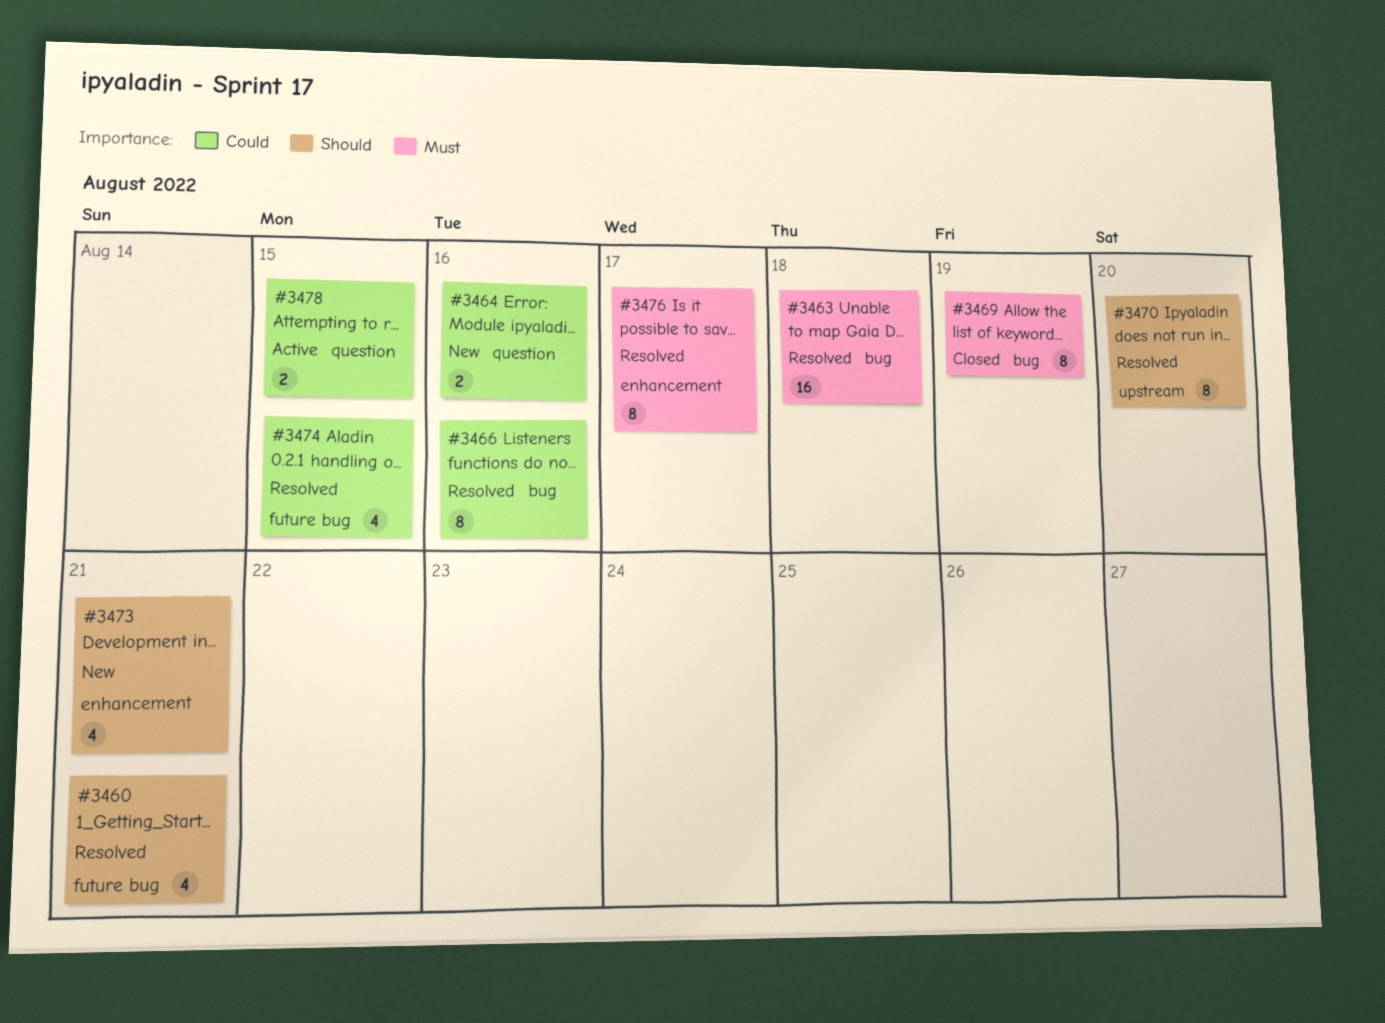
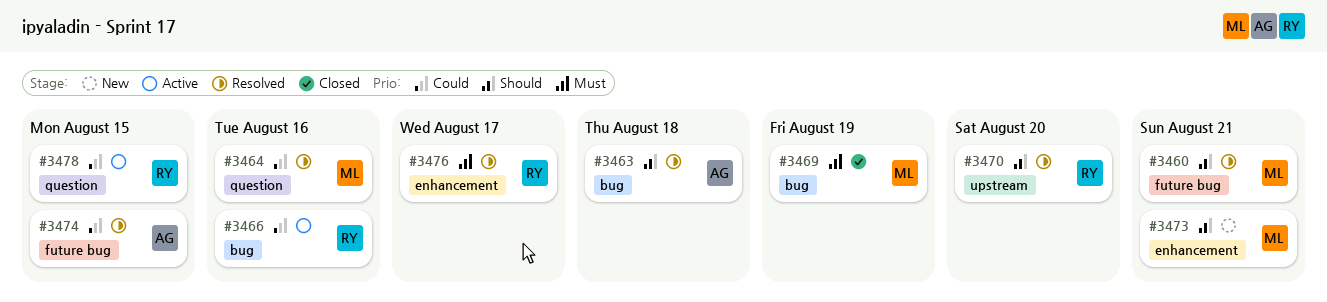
#3463, priority: Must -> Should
#3464, status: New -> Resolved
#3466, status: Resolved -> Active

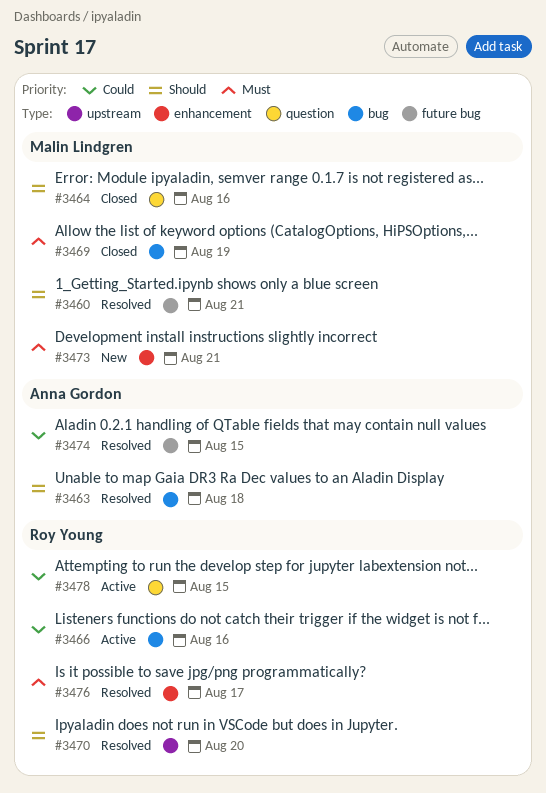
#3464, status: Resolved -> Closed
#3464, priority: Could -> Should
#3473, priority: Should -> Must

